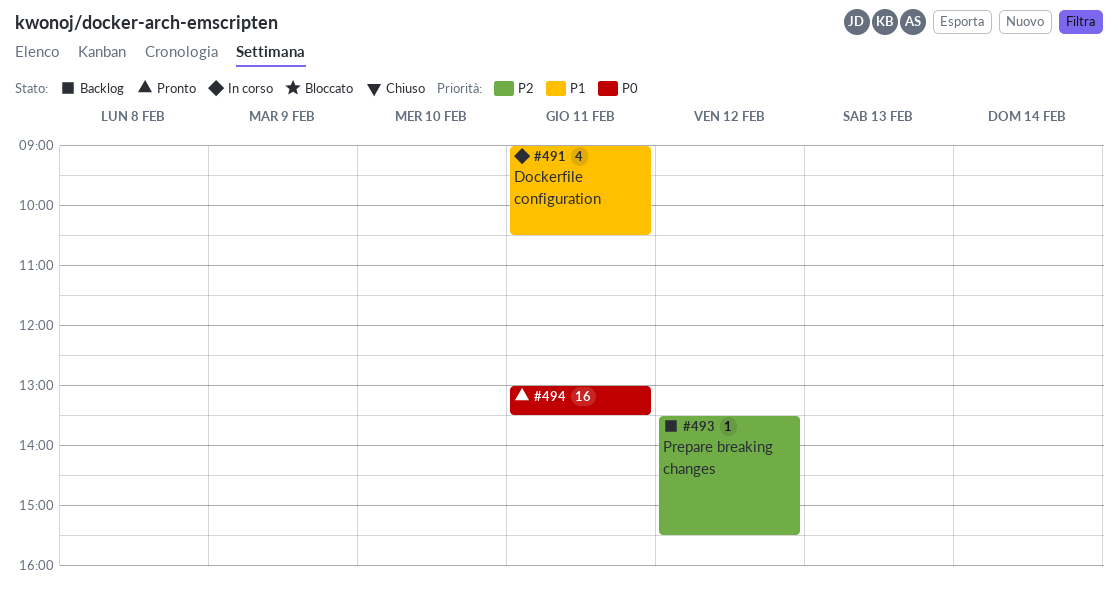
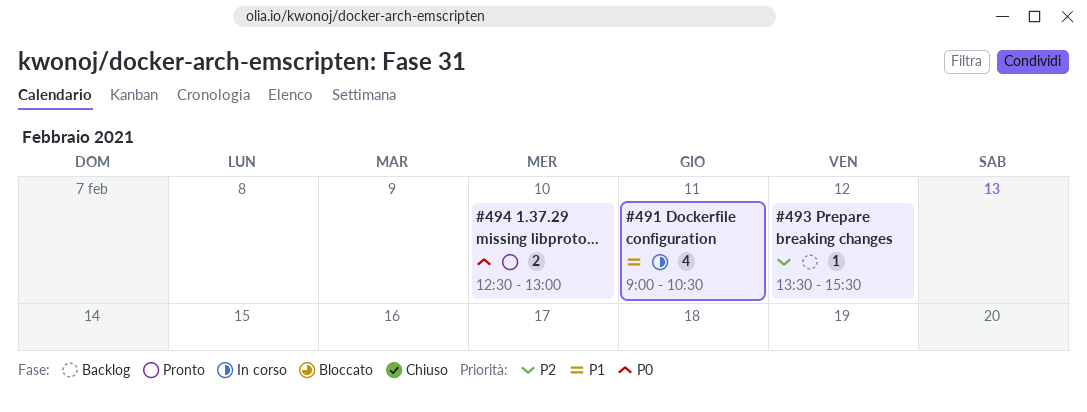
#494, estimate: 16 -> 2
#494, day: Feb 11 -> Feb 10
#494, begins: 13:00 -> 12:30
#494, ends: 13:30 -> 13:00

